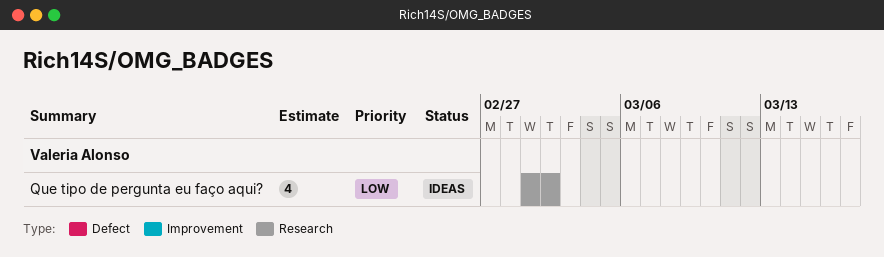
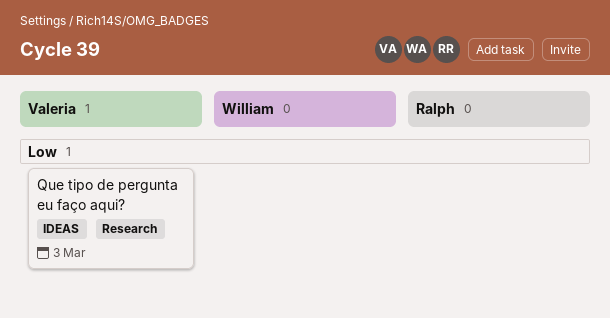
Que tipo de pergunta eu faço aqui?, due: Mar 2 -> Mar 3

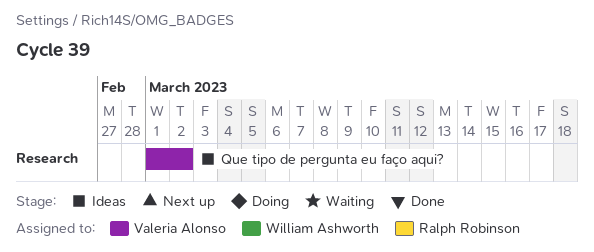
Que tipo de pergunta eu faço aqui?, due: Mar 3 -> Mar 2

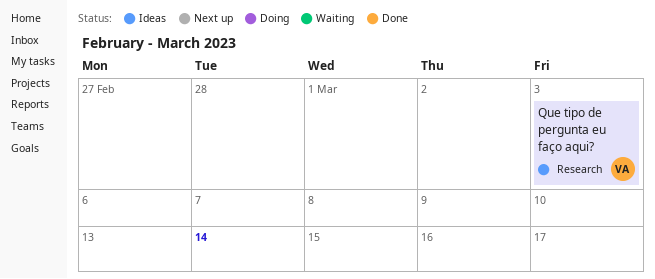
Que tipo de pergunta eu faço aqui?, due: Mar 2 -> Mar 3

